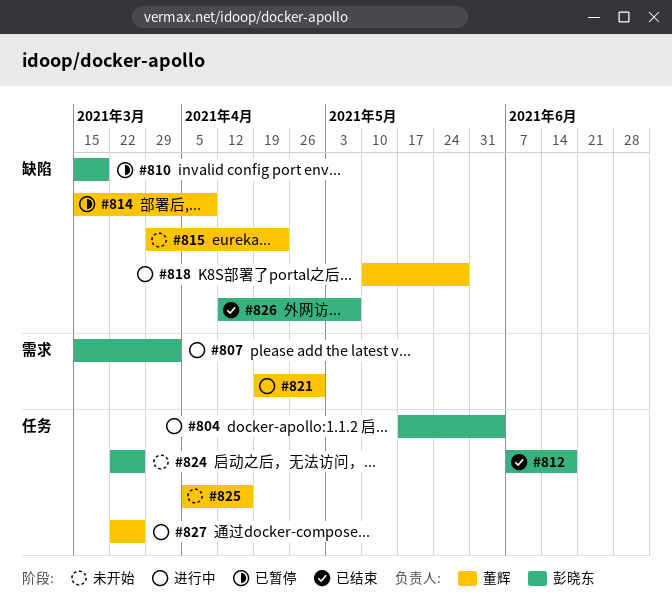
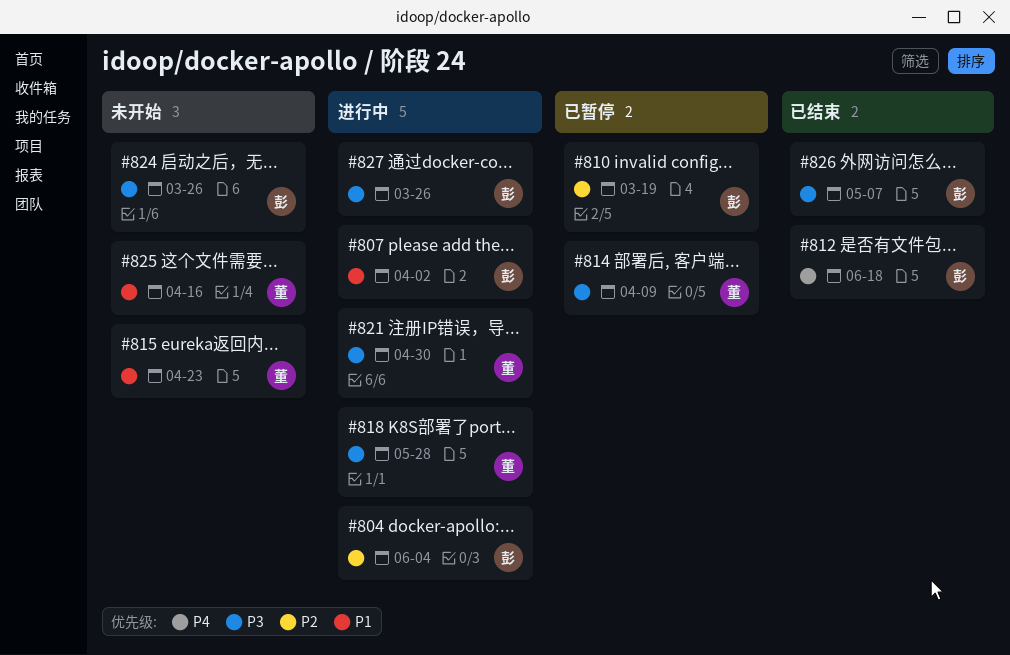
#827, owner: 董辉 -> 彭晓东

